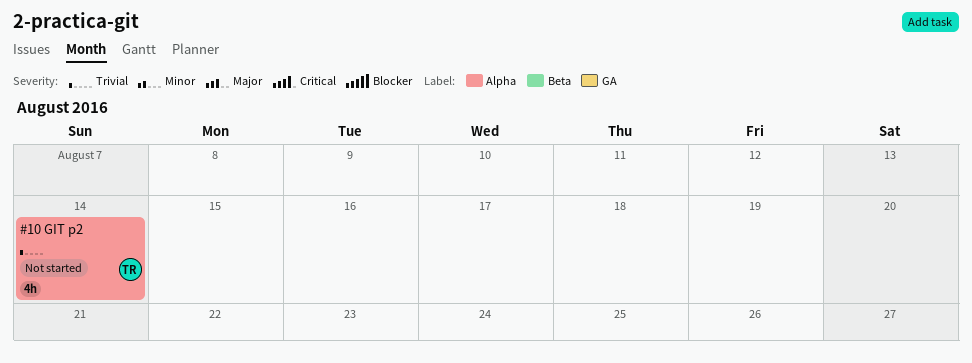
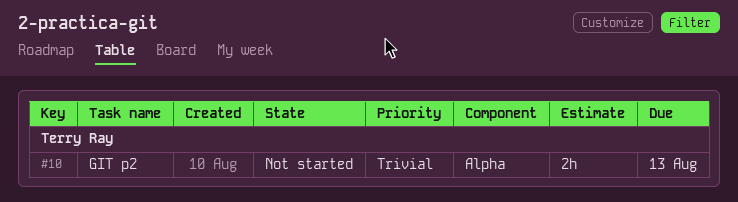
#10, estimate: 4h -> 2h
#10, due: Aug 14 -> Aug 13

